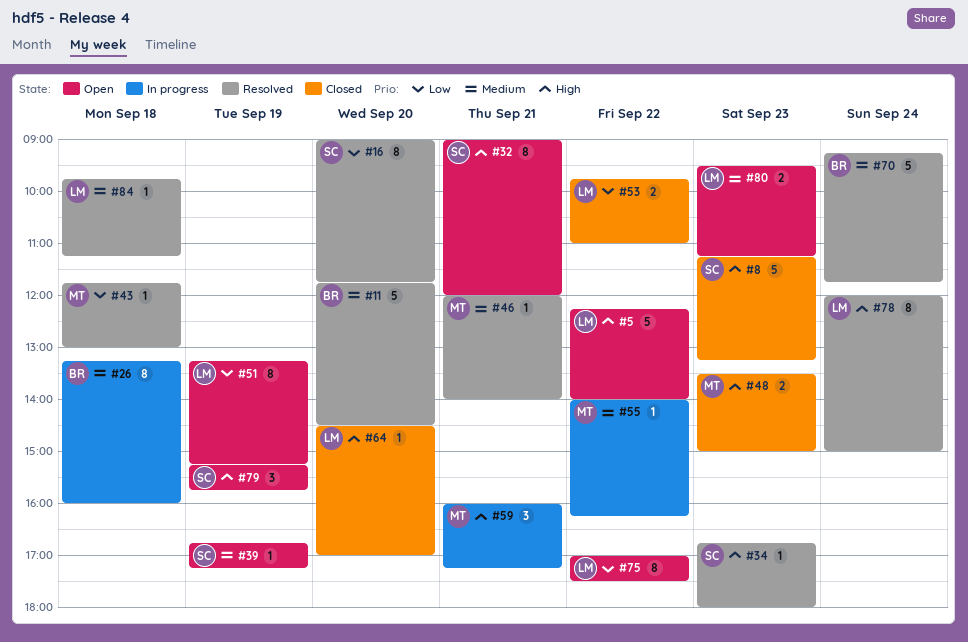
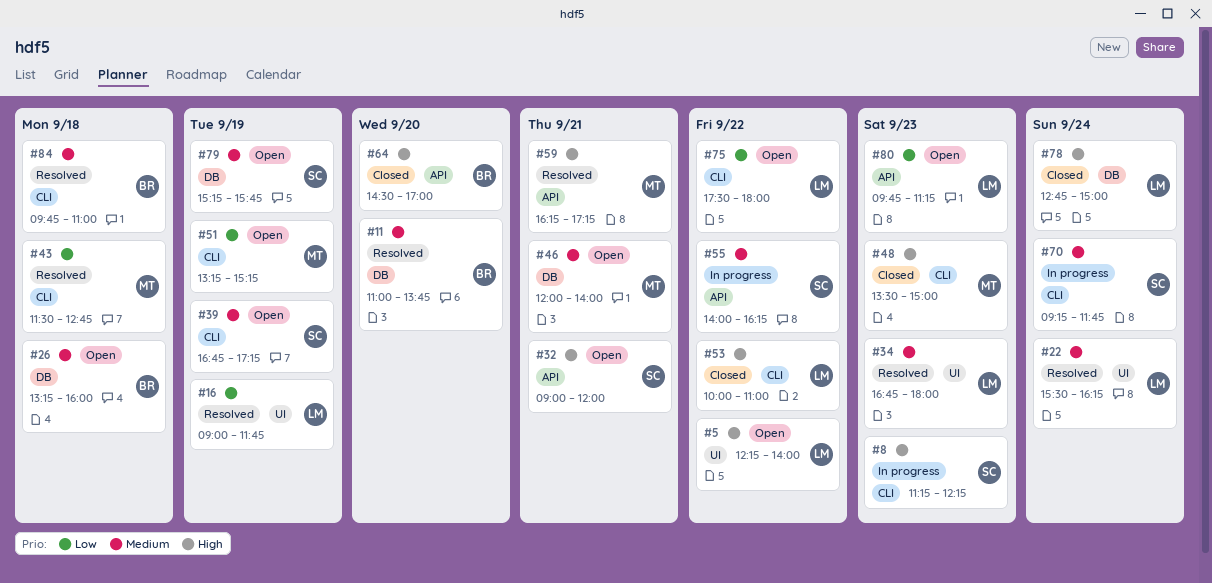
#8, status: Closed -> In progress
#8, ends: 13:15 -> 12:15
#11, begins: 11:45 -> 11:00
#11, ends: 14:30 -> 13:45
#16, owner: SC -> LM
#16, day: Sep 20 -> Sep 19
#22: none -> present
#26, status: In progress -> Open
#34, owner: SC -> LM
#34, priority: High -> Medium
#43, begins: 11:45 -> 11:30
#43, ends: 13:00 -> 12:45
#46, status: Resolved -> Open
#51, owner: LM -> MT
#53, priority: Low -> High
#53, begins: 09:45 -> 10:00
#55, owner: MT -> SC
#59, status: In progress -> Resolved
#59, begins: 16:00 -> 16:15
#64, owner: LM -> BR
#70, status: Resolved -> In progress
#70, owner: BR -> SC
#75, begins: 17:00 -> 17:30
#75, ends: 17:30 -> 18:00
#78, status: Resolved -> Closed
#78, begins: 12:00 -> 12:45
#79, priority: High -> Medium
#80, priority: Medium -> Low
#80, begins: 09:30 -> 09:45
#84, owner: LM -> BR
#84, ends: 11:15 -> 11:00

